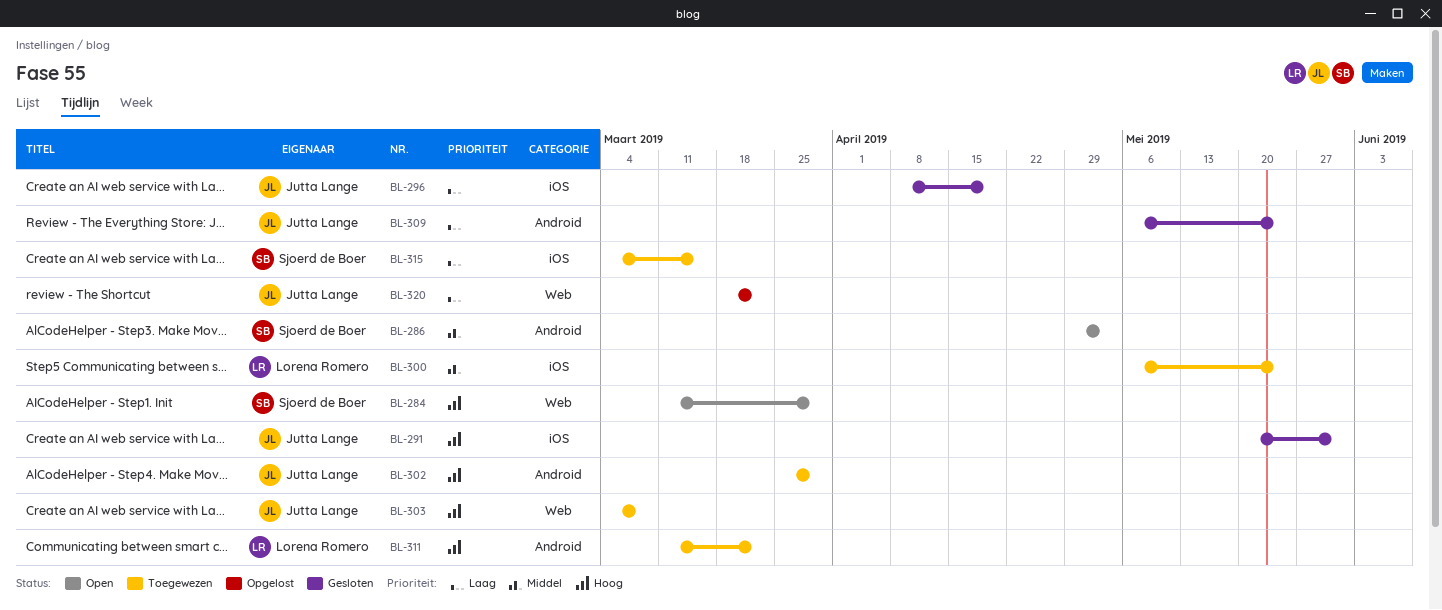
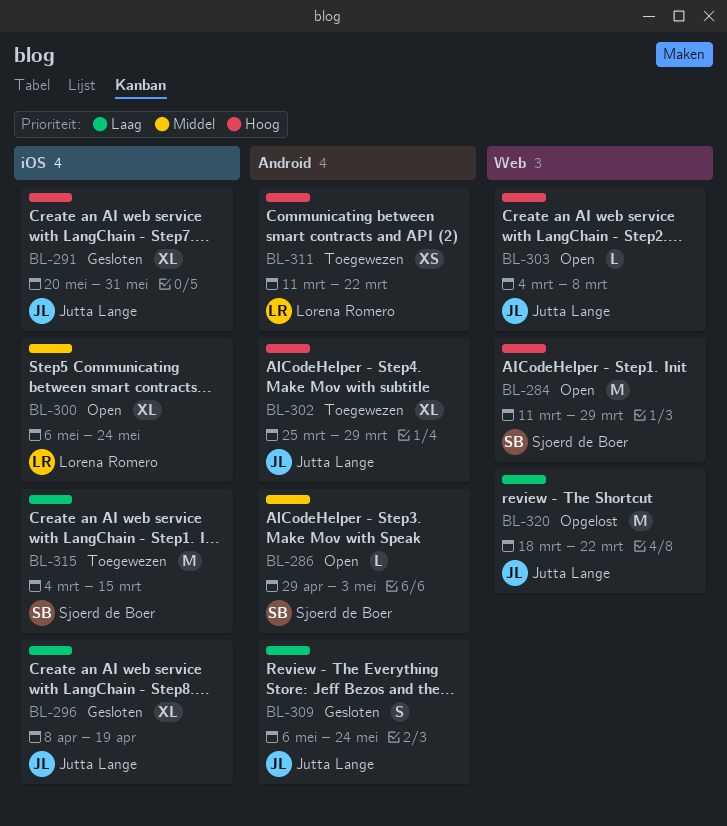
BL-300, status: Toegewezen -> Open
BL-303, status: Toegewezen -> Open

